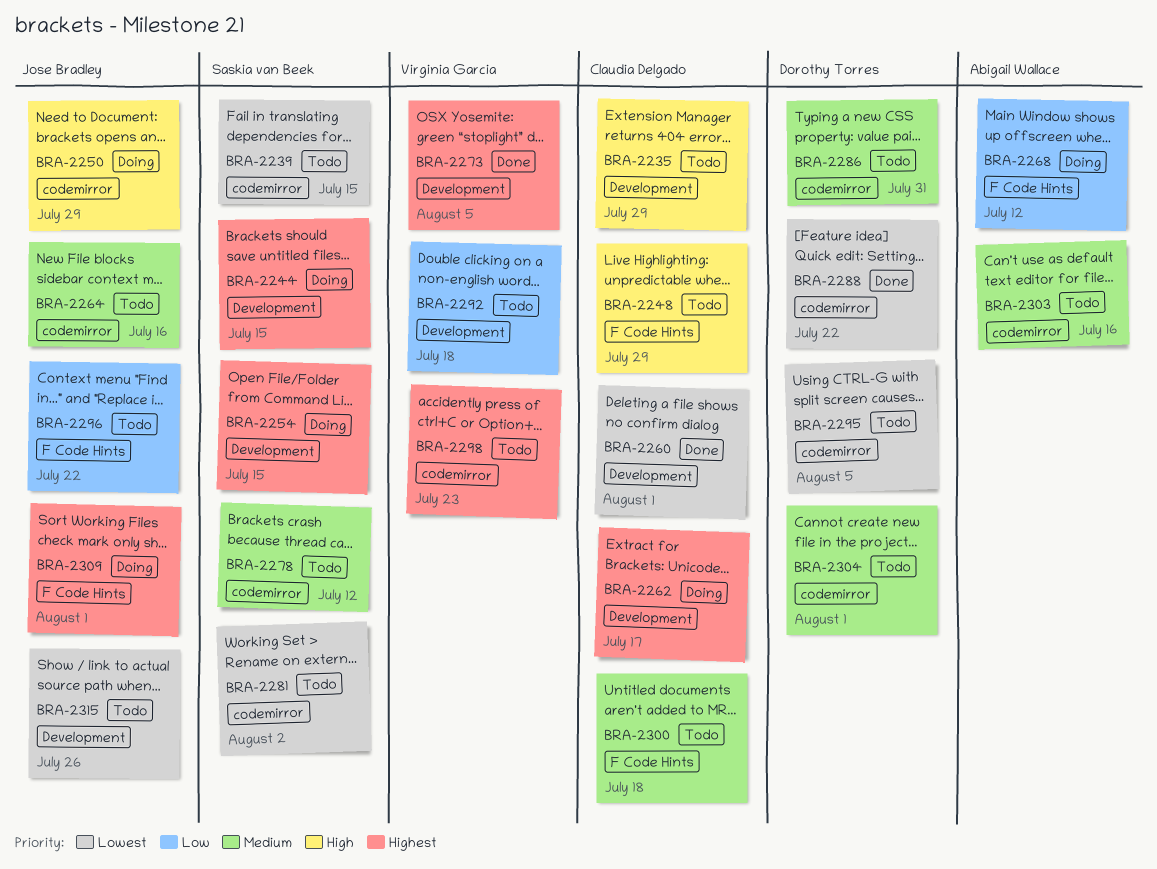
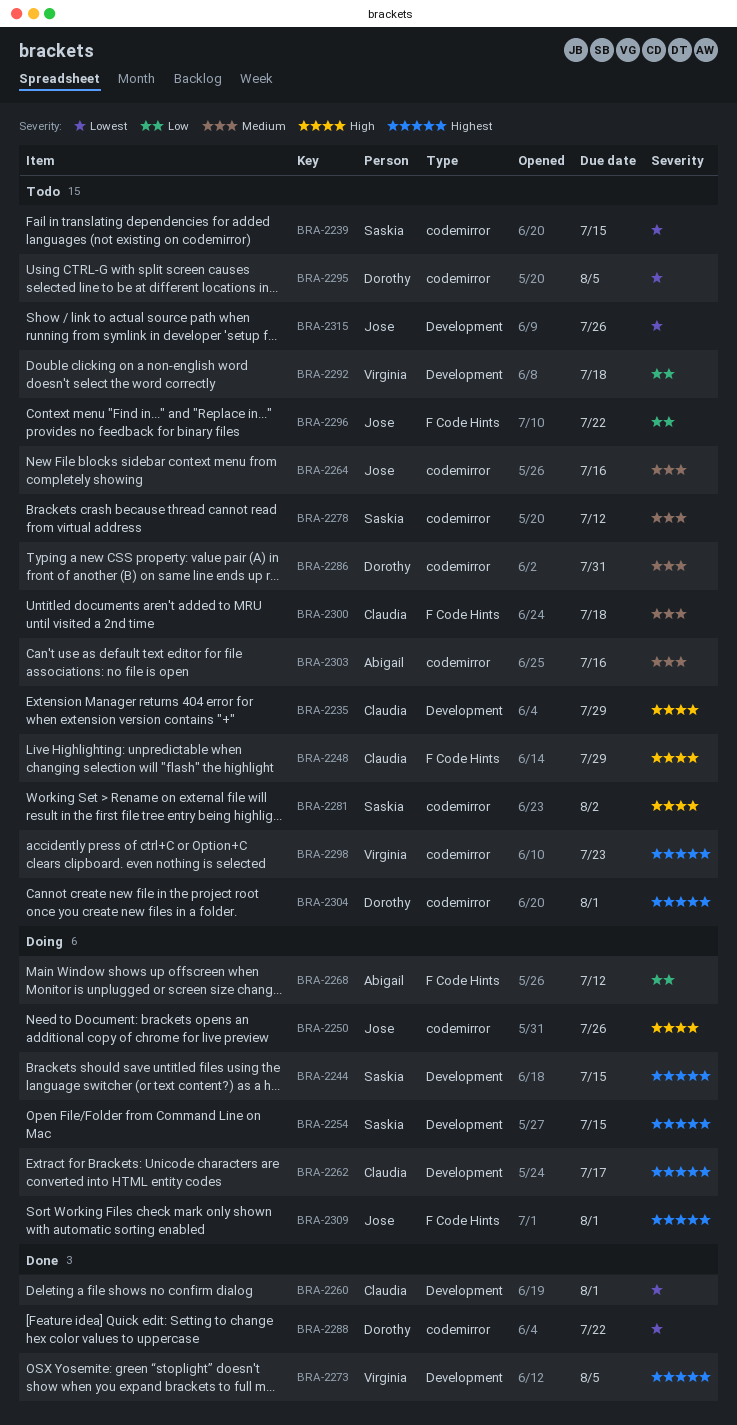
BRA-2250, due: Jul 29 -> Jul 26
BRA-2281, priority: Lowest -> High
BRA-2304, priority: Medium -> Highest

